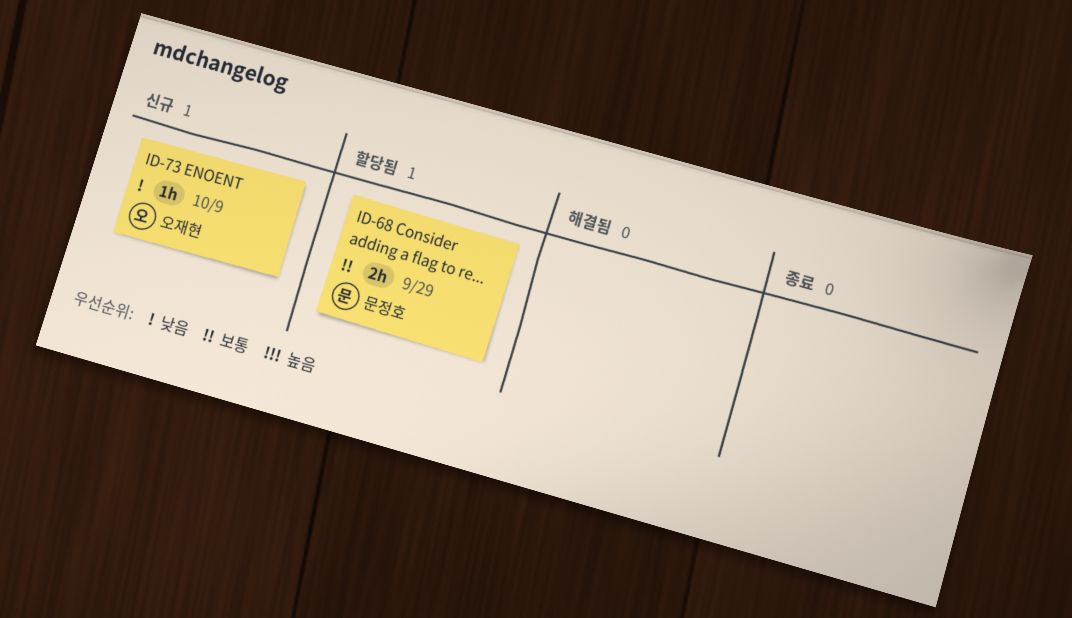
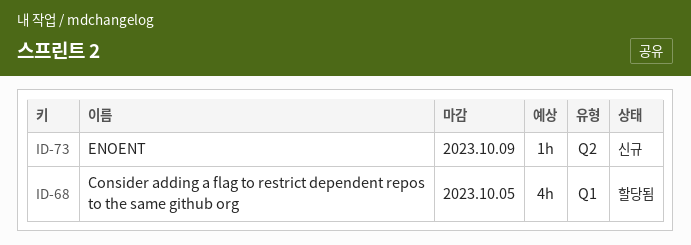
ID-68, estimate: 2h -> 4h
ID-68, due: Sep 29 -> Oct 5

